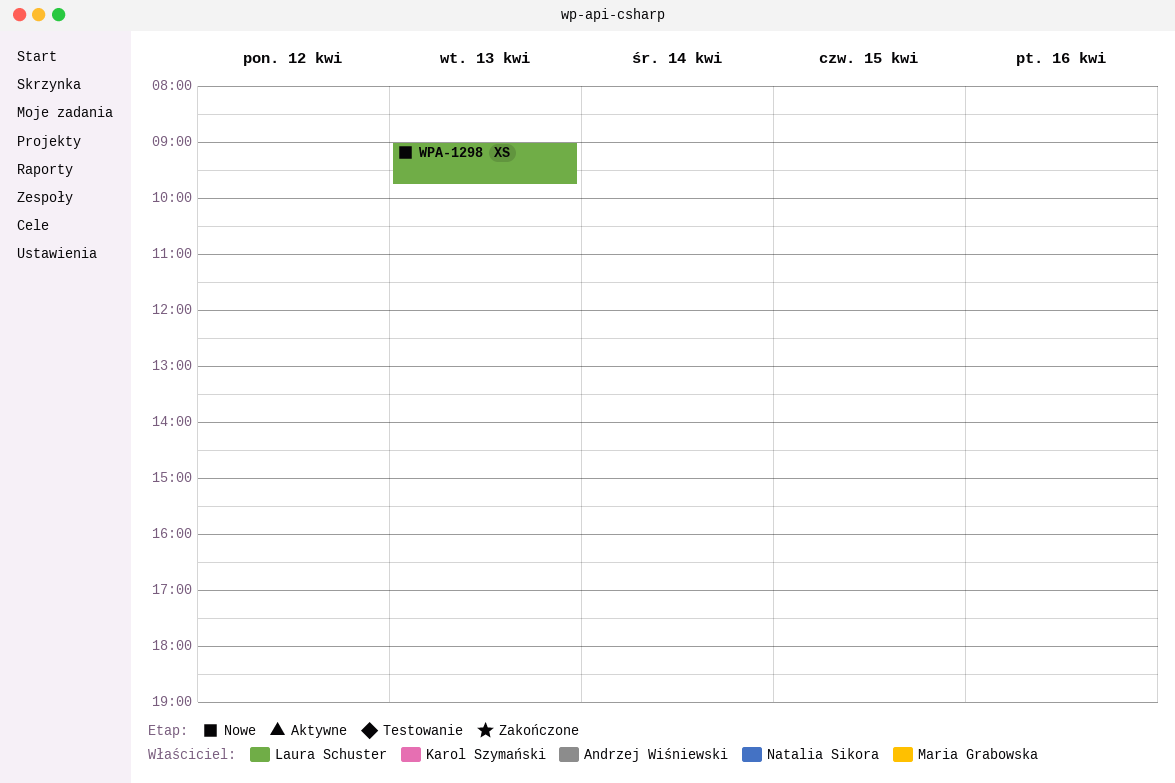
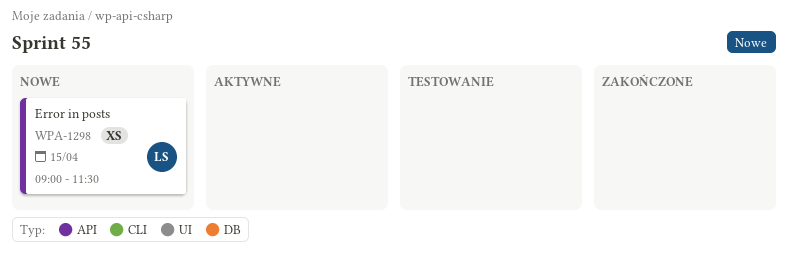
WPA-1298, day: Apr 13 -> Apr 15
WPA-1298, ends: 09:45 -> 11:30

